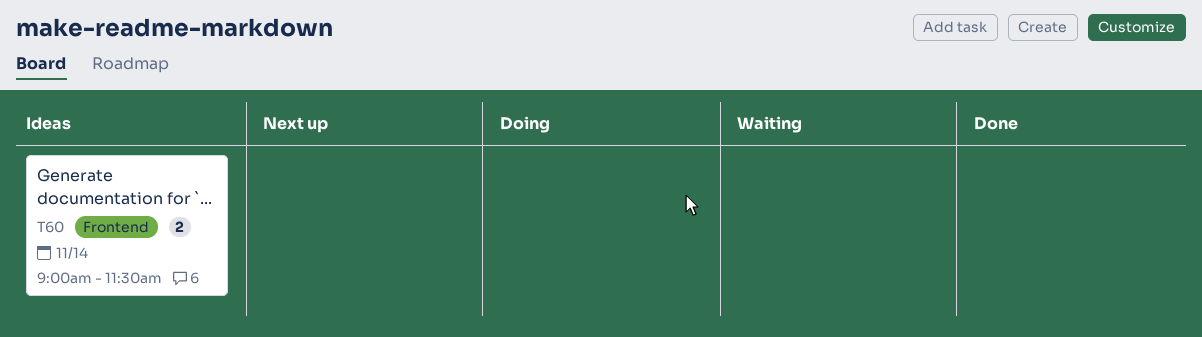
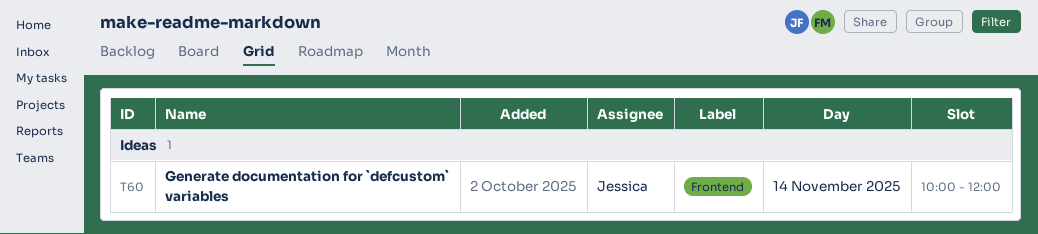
T60, begins: 09:00 -> 10:00
T60, ends: 11:30 -> 12:00

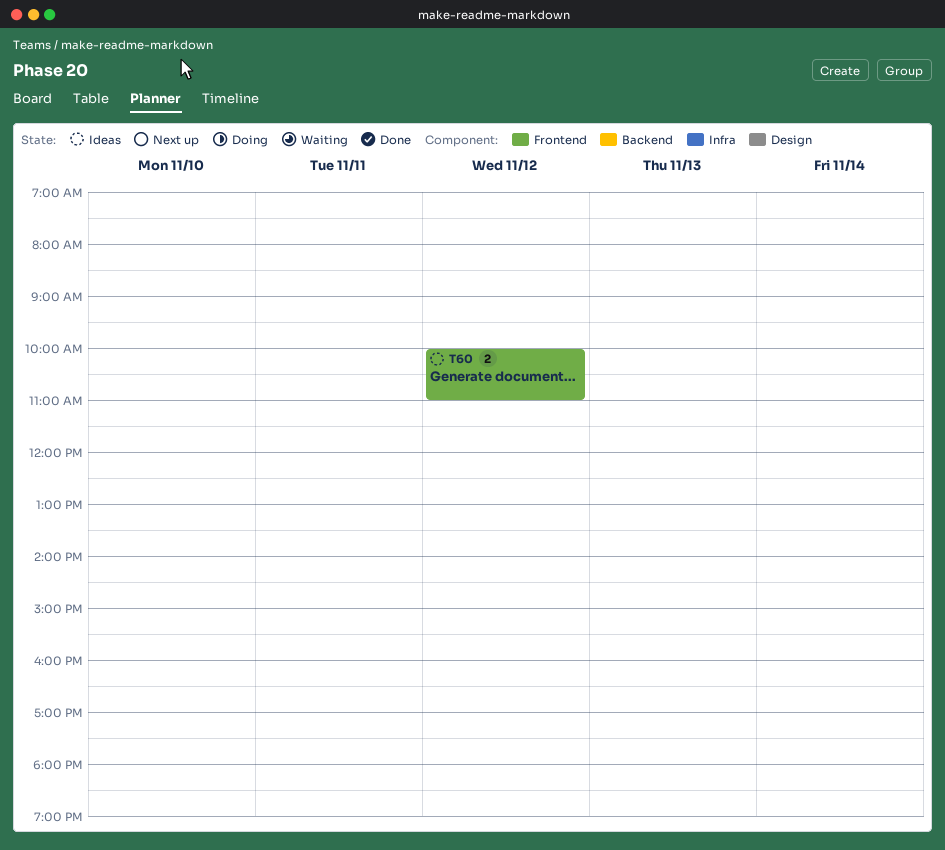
T60, day: Nov 14 -> Nov 12
T60, ends: 12:00 -> 11:00

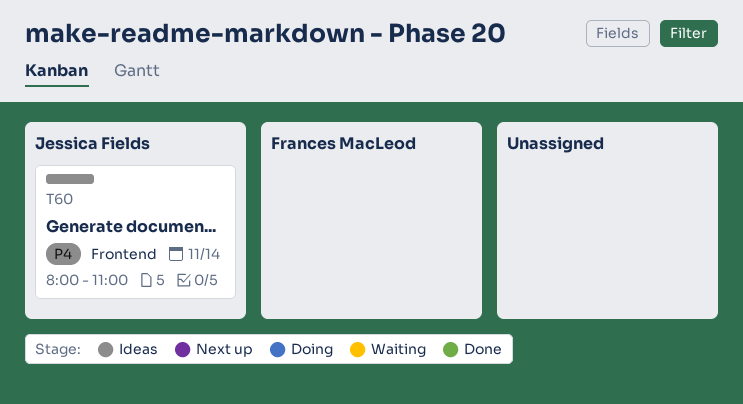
T60, day: Nov 12 -> Nov 14
T60, begins: 10:00 -> 08:00

